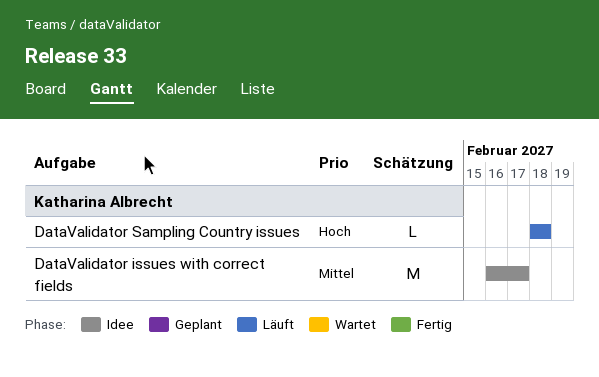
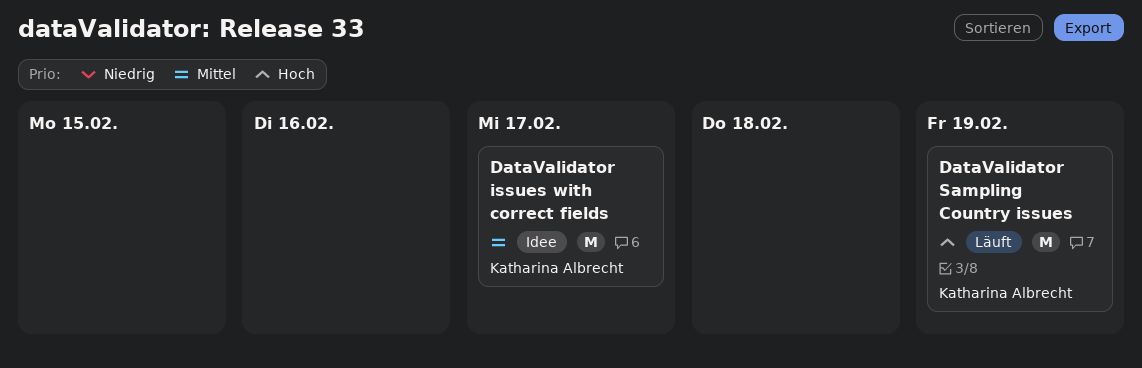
DataValidator Sampling Country issues, estimate: L -> M
DataValidator Sampling Country issues, due: Feb 18 -> Feb 19

